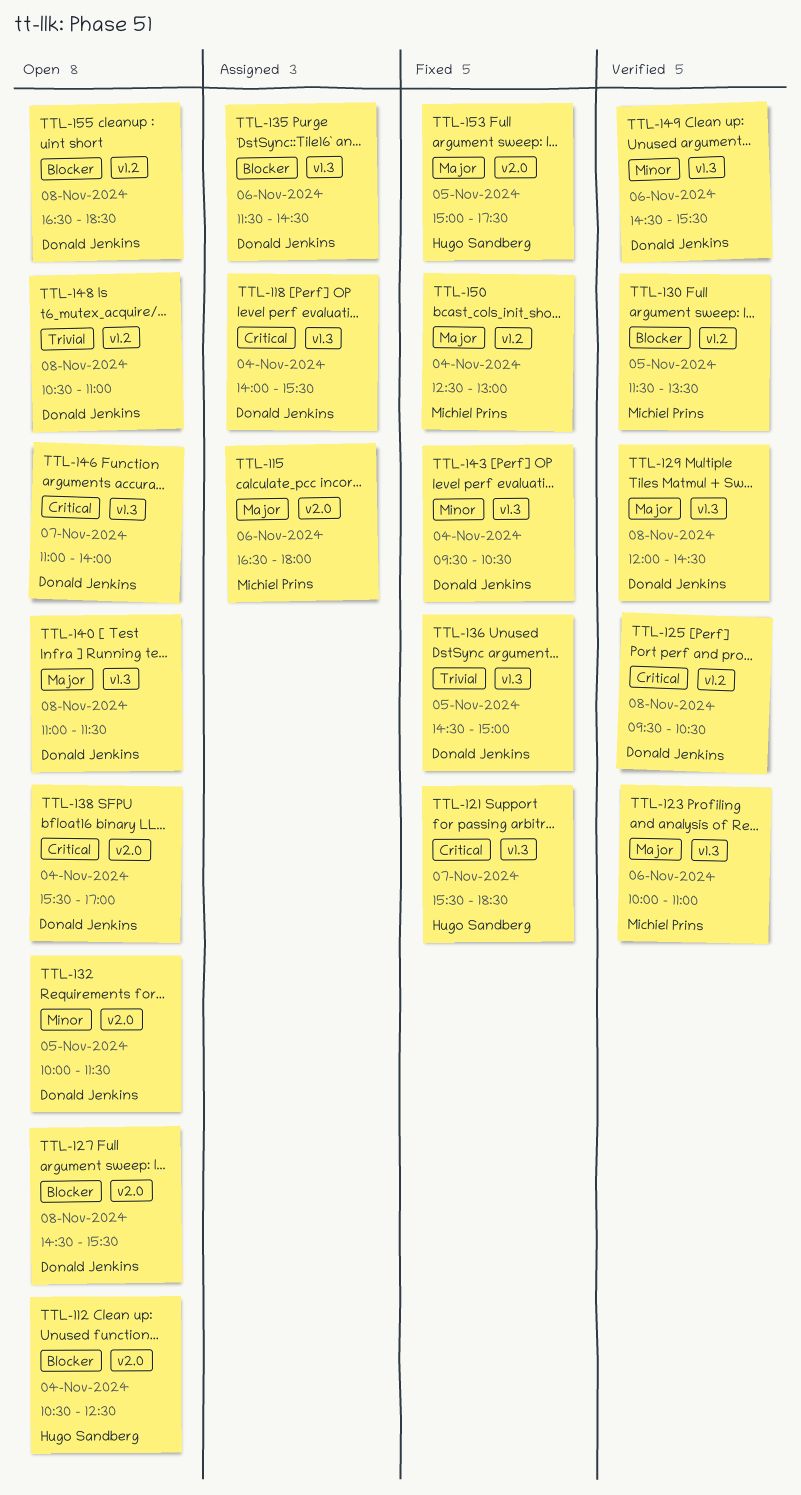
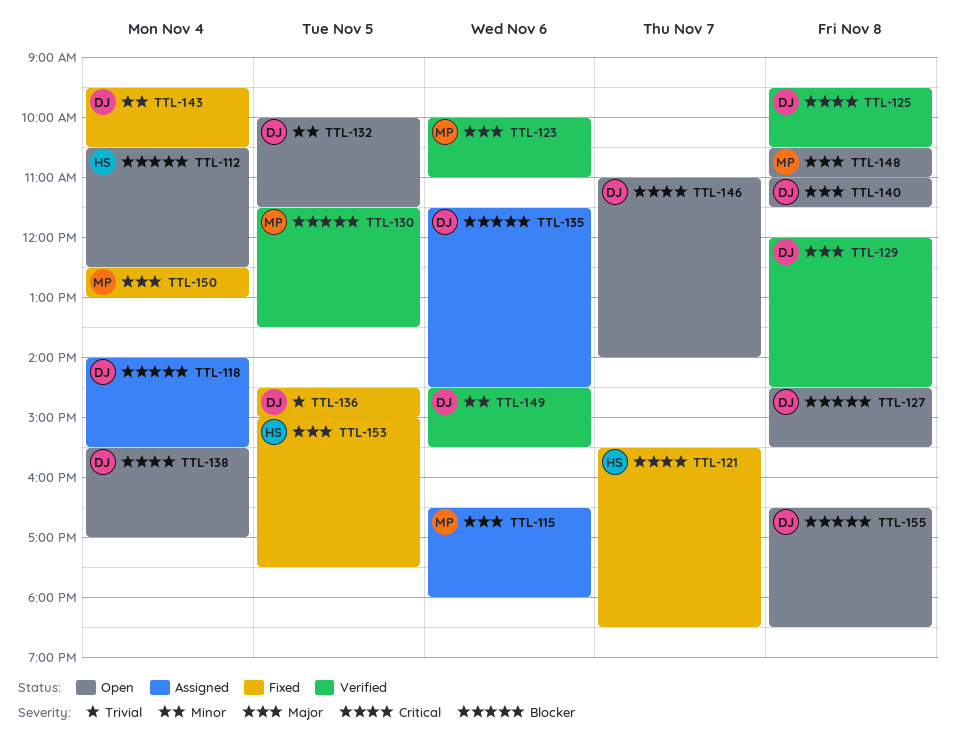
TTL-118, priority: Critical -> Blocker
TTL-148, owner: Donald Jenkins -> Michiel Prins
TTL-148, priority: Trivial -> Major

